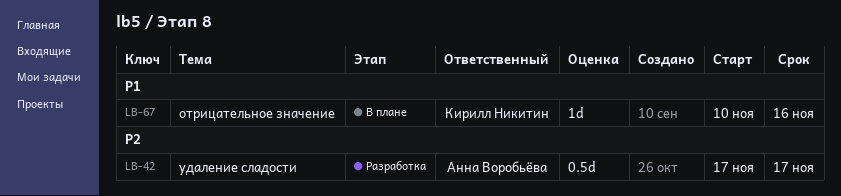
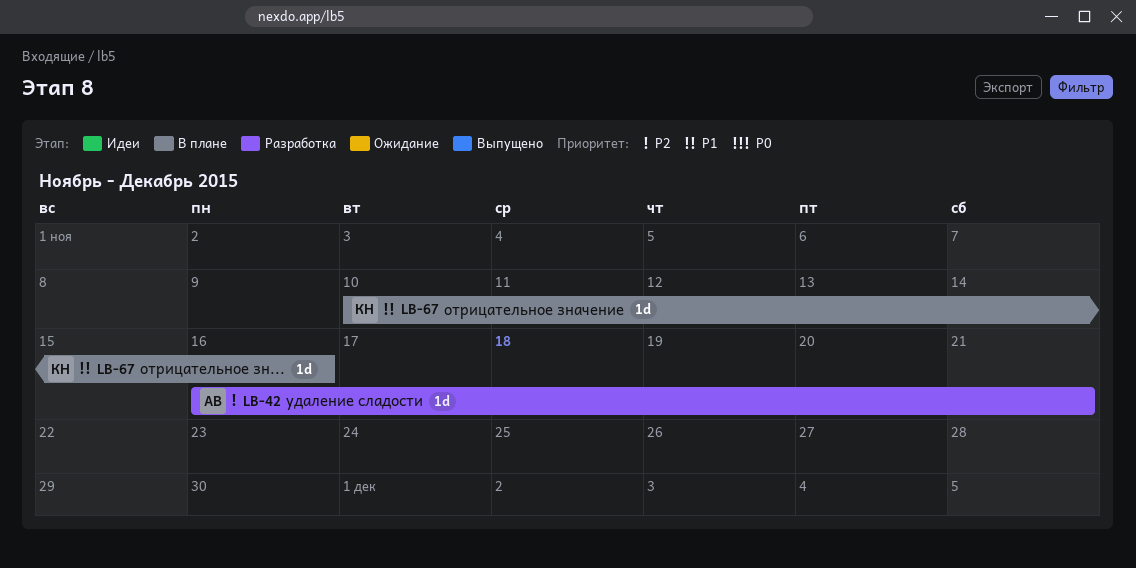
LB-42, estimate: 0.5d -> 1d
LB-42, start: Nov 17 -> Nov 16
LB-42, due: Nov 17 -> Nov 21

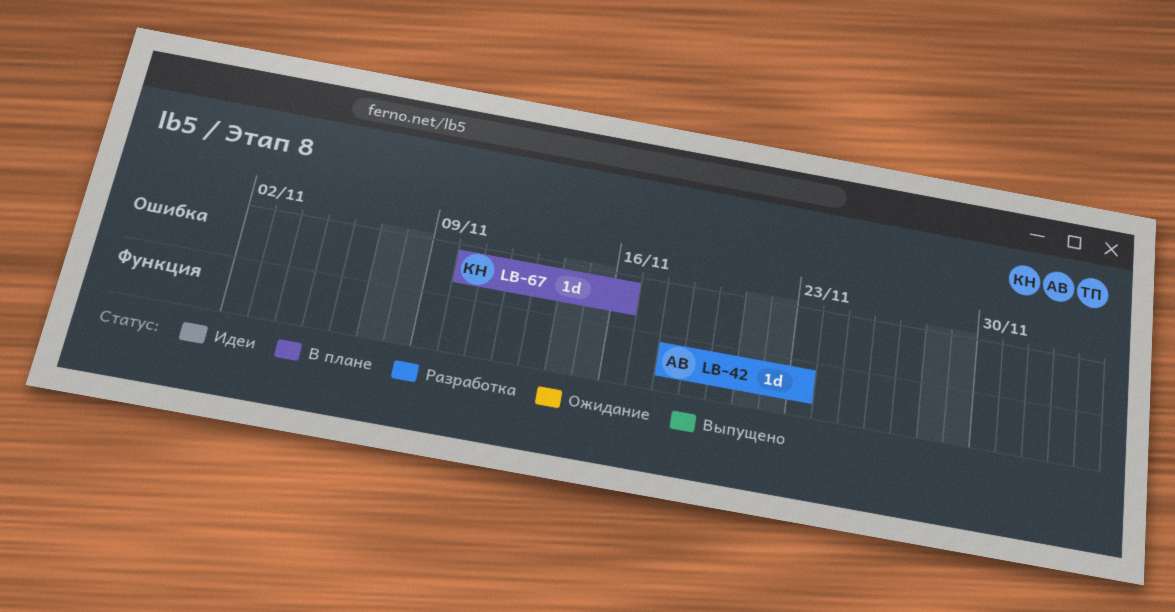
LB-42, start: Nov 16 -> Nov 18
LB-42, due: Nov 21 -> Nov 23

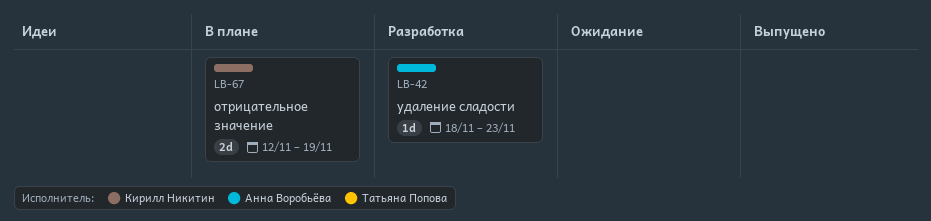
LB-67, estimate: 1d -> 2d
LB-67, start: Nov 10 -> Nov 12
LB-67, due: Nov 16 -> Nov 19

